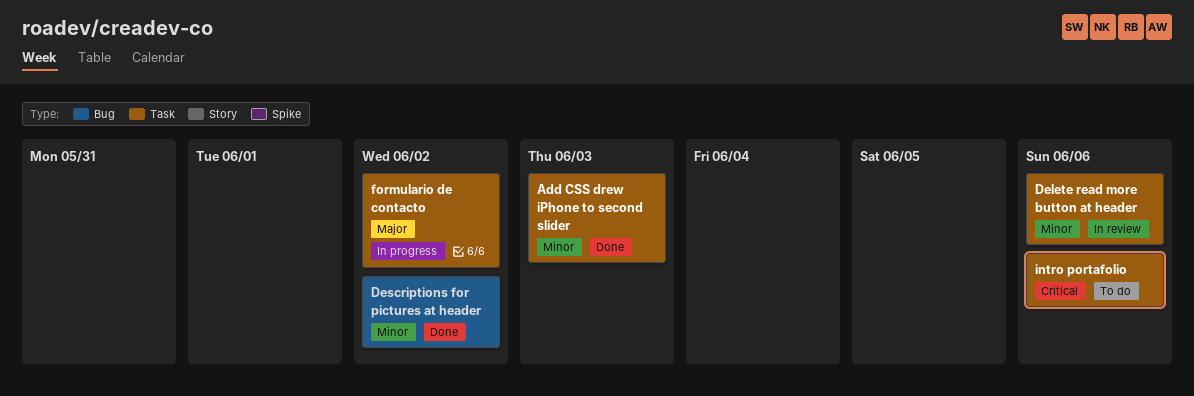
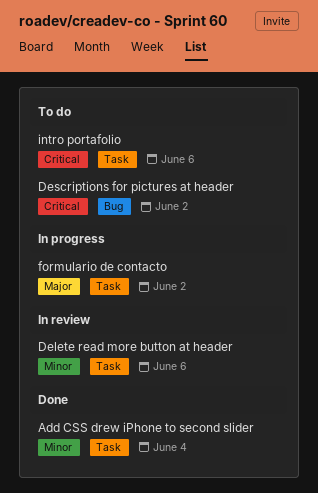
Add CSS drew iPhone to second slider, due: Jun 3 -> Jun 4
Descriptions for pictures at header, status: Done -> To do
Descriptions for pictures at header, priority: Minor -> Critical

